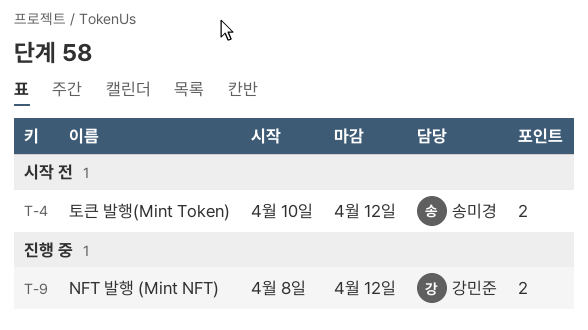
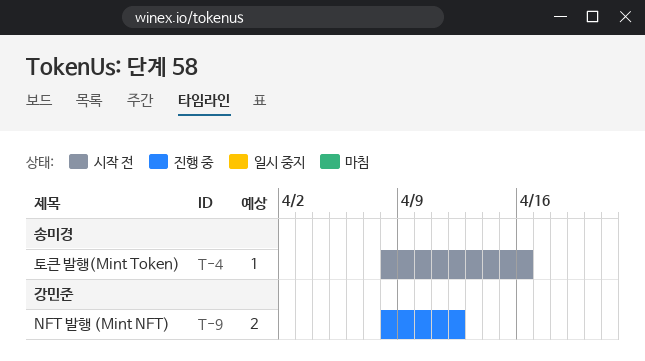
T-4, estimate: 2 -> 1
T-4, start: Apr 10 -> Apr 8
T-4, due: Apr 12 -> Apr 16

